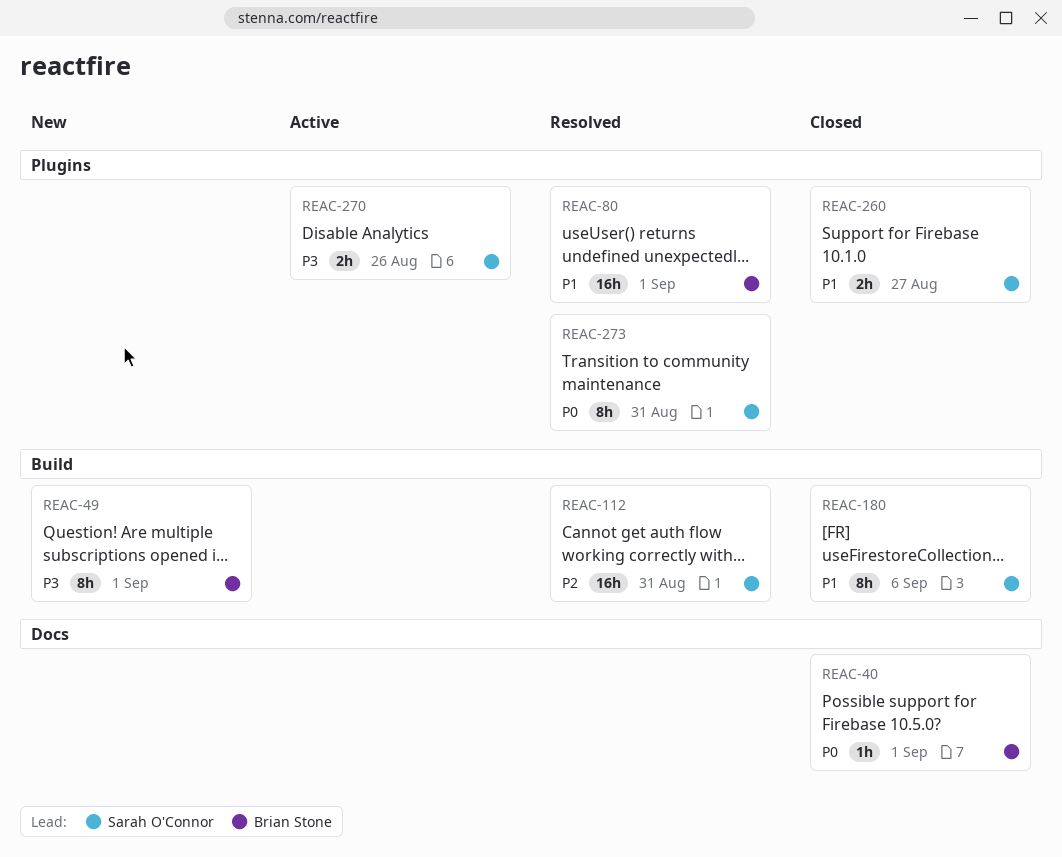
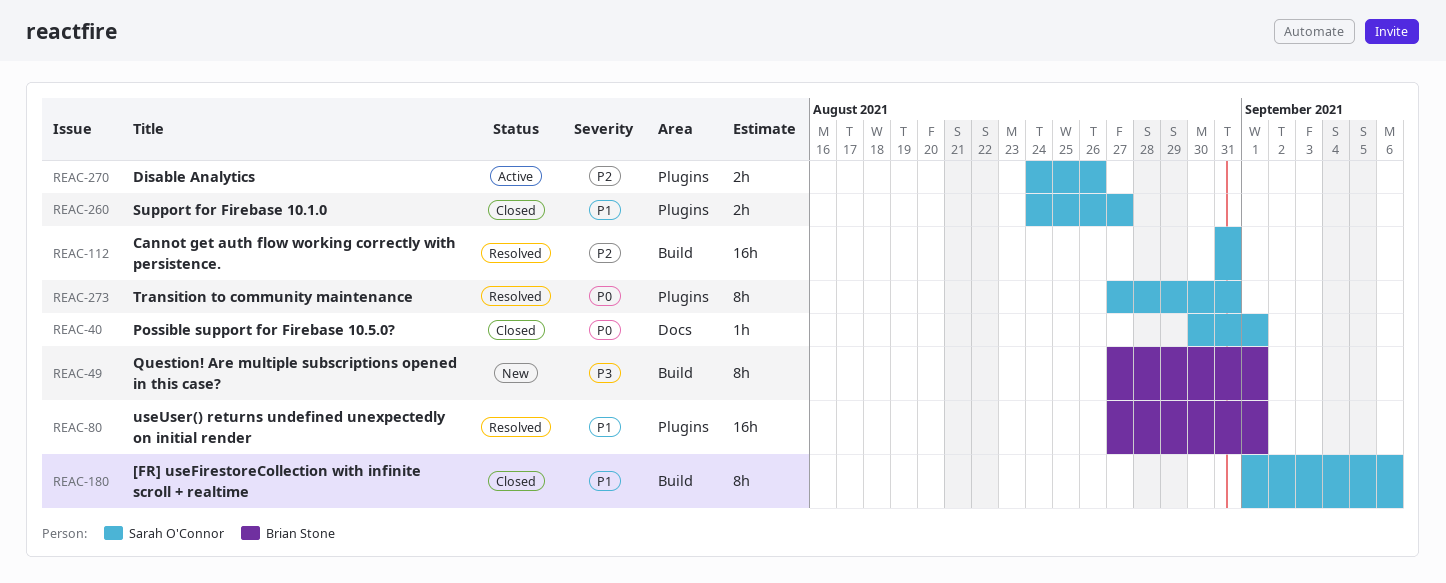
REAC-40, owner: Brian Stone -> Sarah O'Connor
REAC-270, priority: P3 -> P2

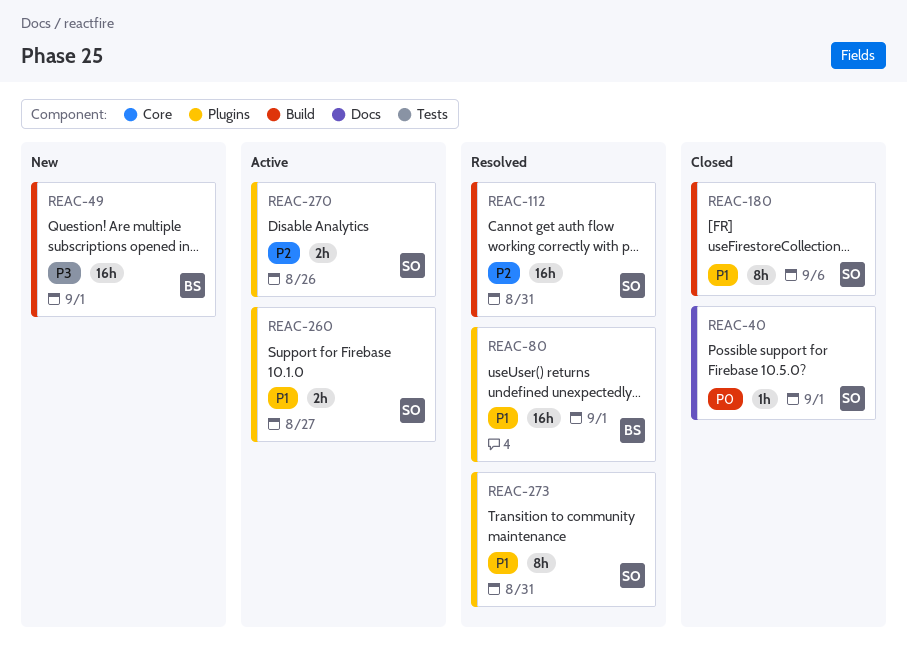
REAC-49, estimate: 8h -> 16h
REAC-260, status: Closed -> Active
REAC-273, priority: P0 -> P1

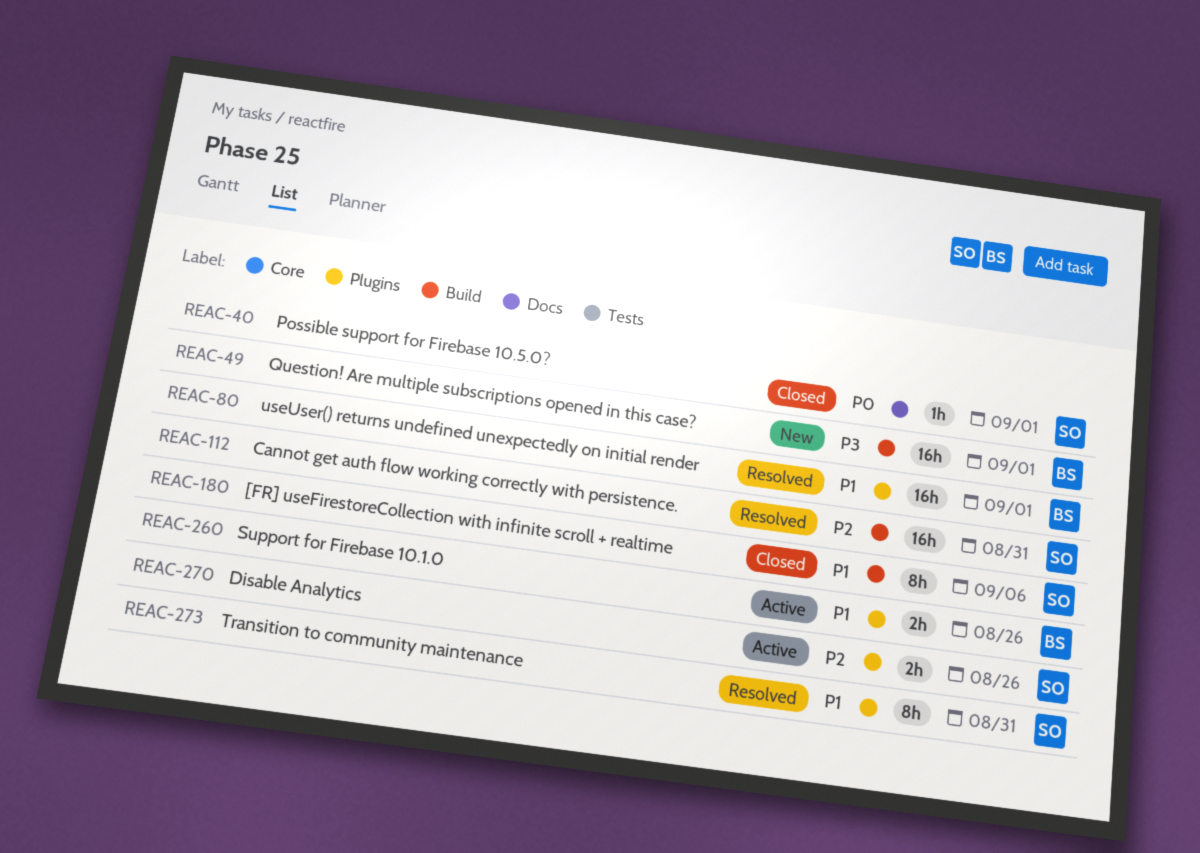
REAC-260, owner: SO -> BS
REAC-260, due: Aug 27 -> Aug 26

